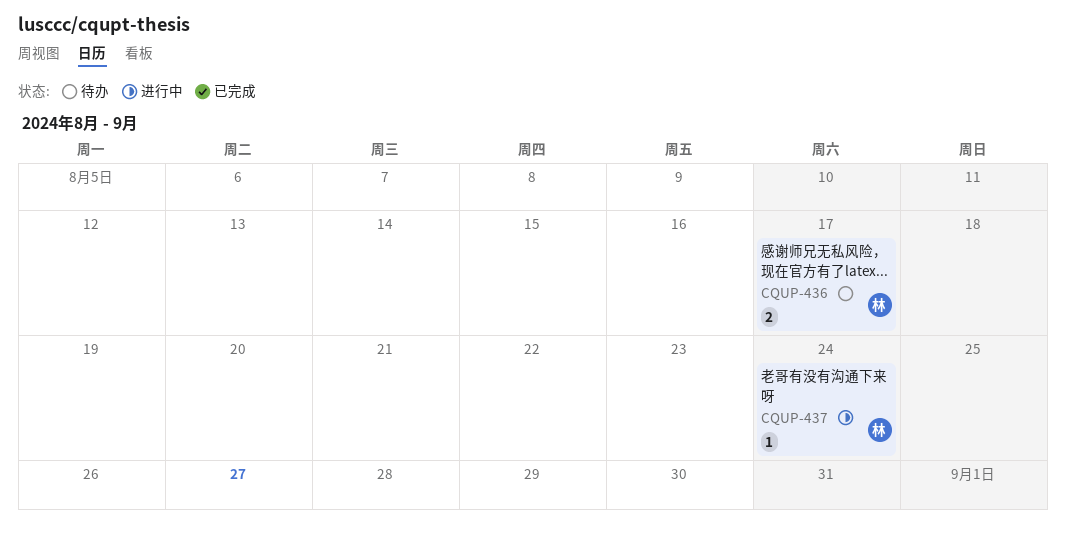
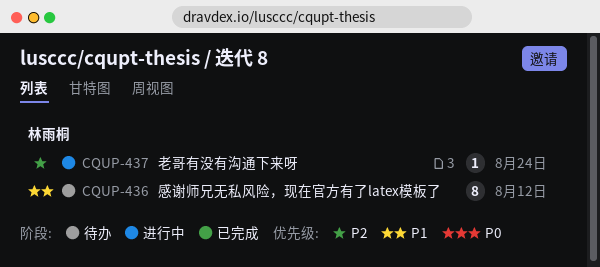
CQUP-436, estimate: 2 -> 8
CQUP-436, due: Aug 17 -> Aug 12

